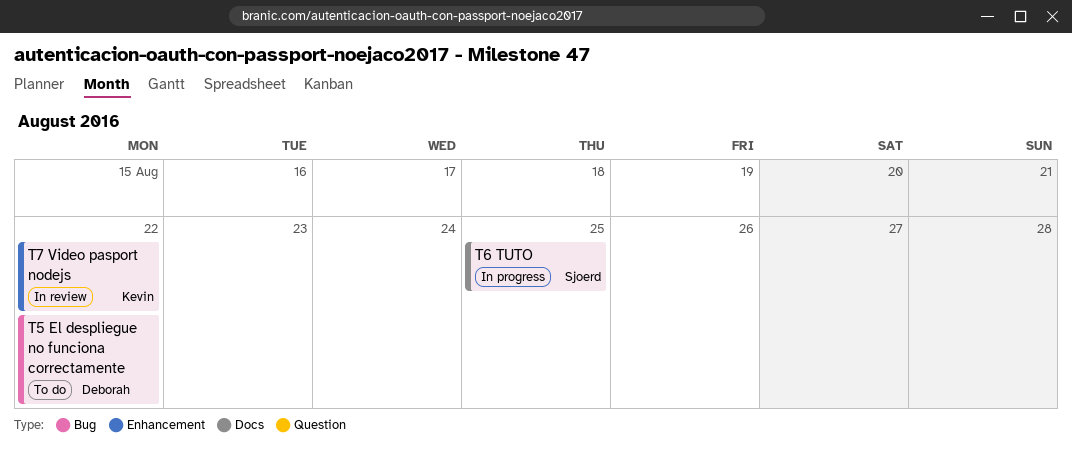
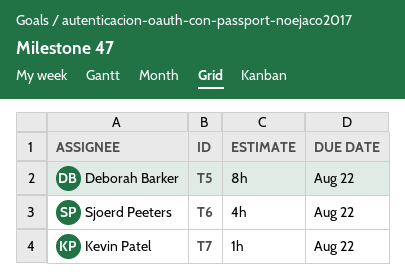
T6, due: Aug 25 -> Aug 22

